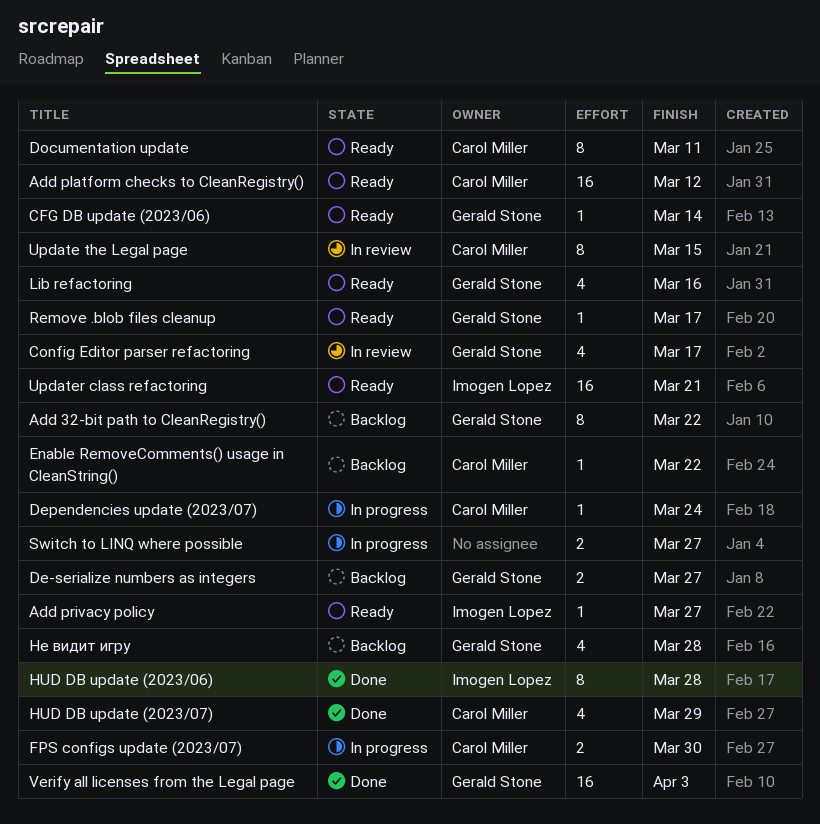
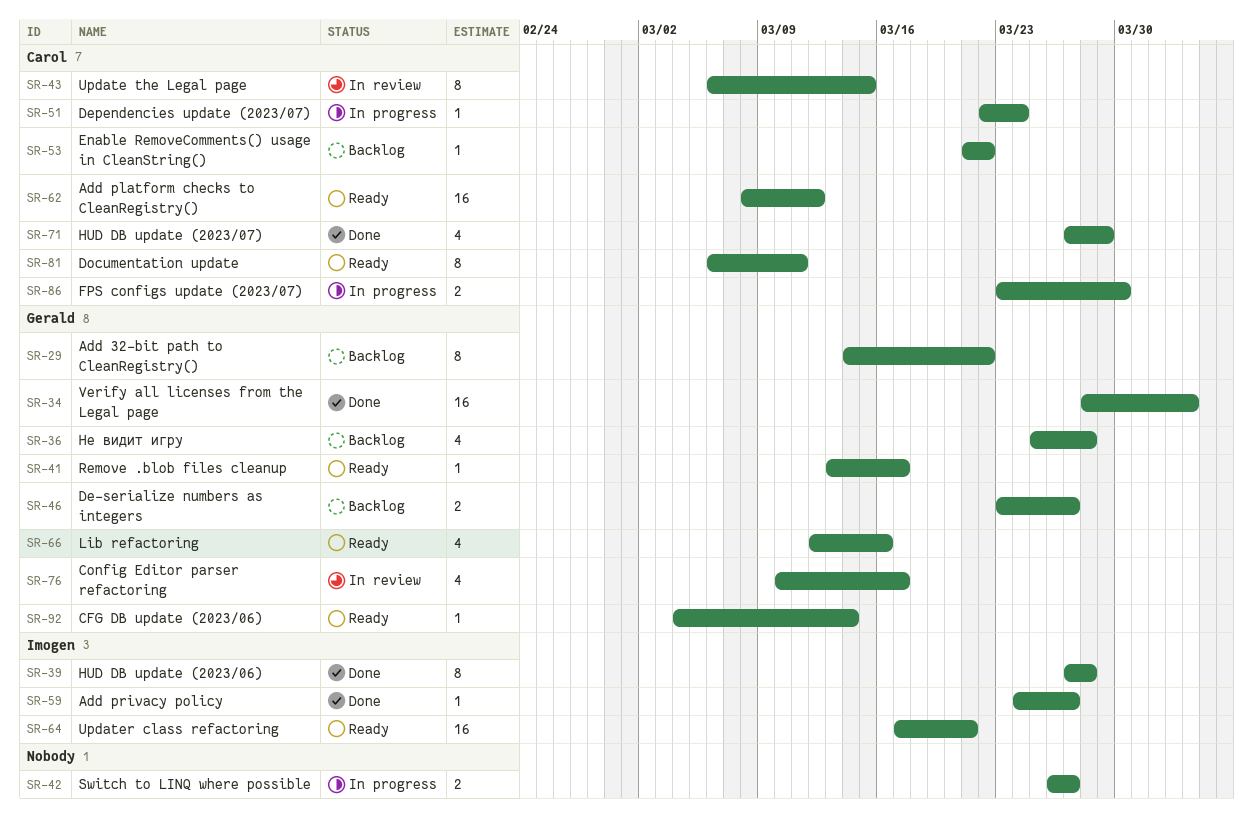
Add privacy policy, status: Ready -> Done

